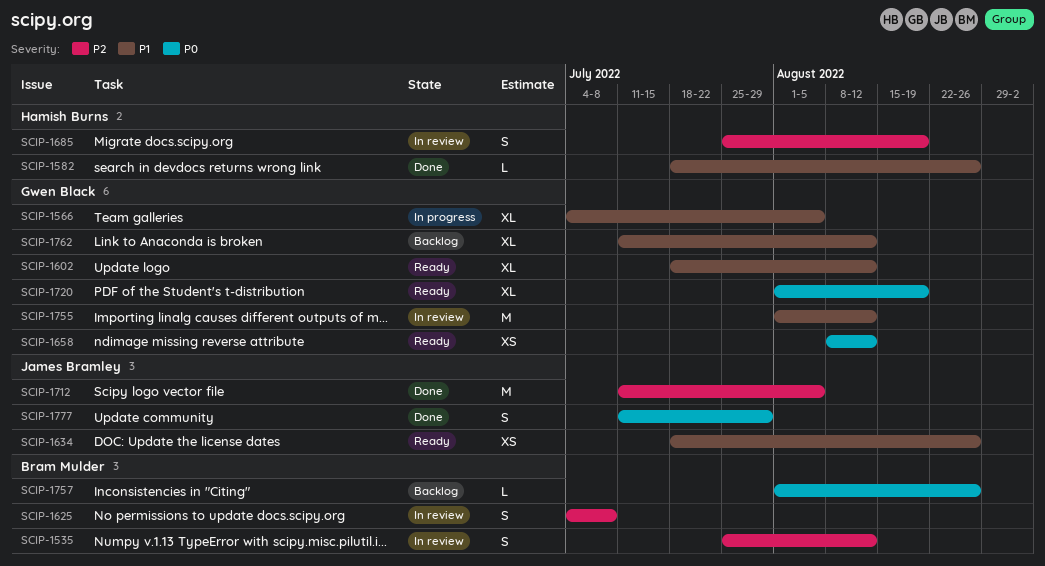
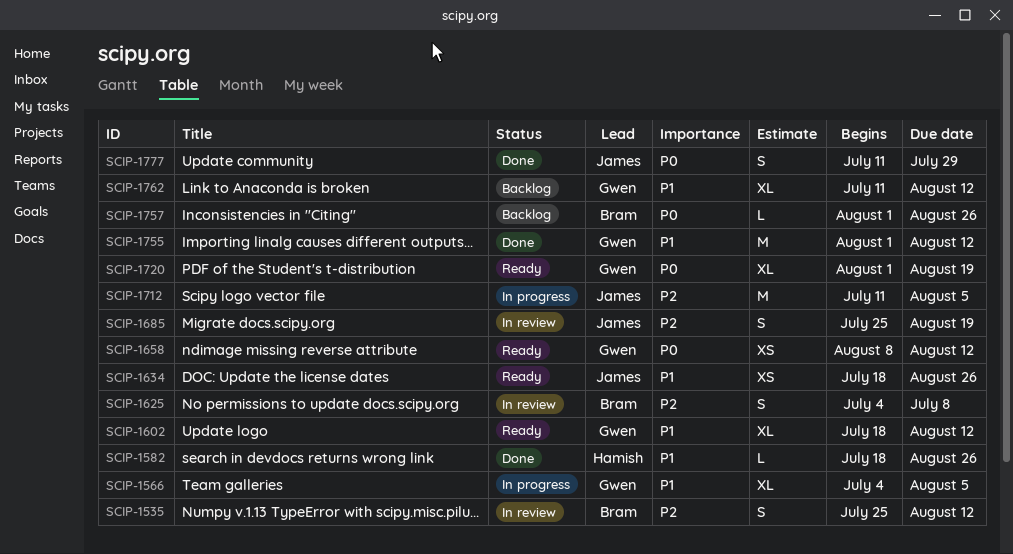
SCIP-1685, owner: Hamish Burns -> James Bramley
SCIP-1712, status: Done -> In progress
SCIP-1755, status: In review -> Done

